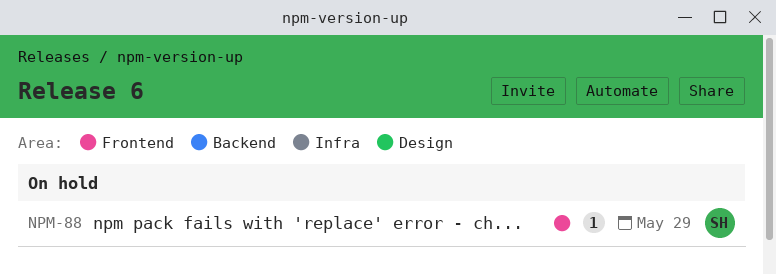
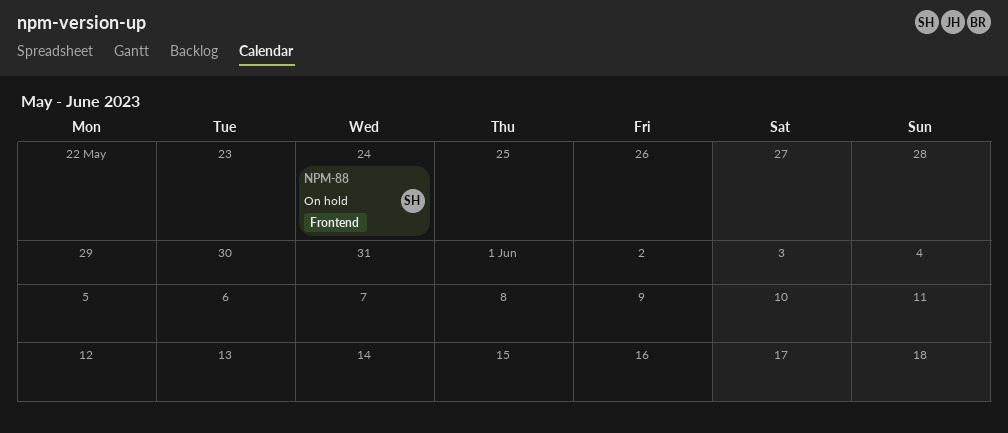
NPM-88, due: May 29 -> May 24

